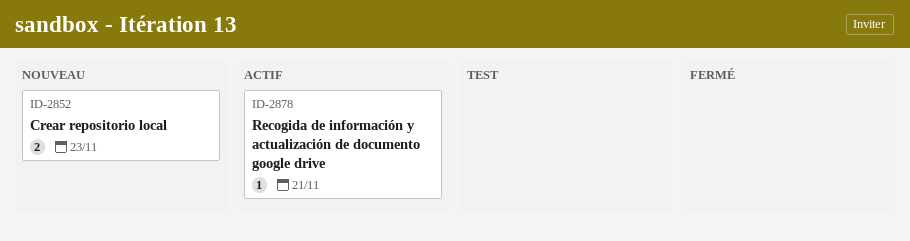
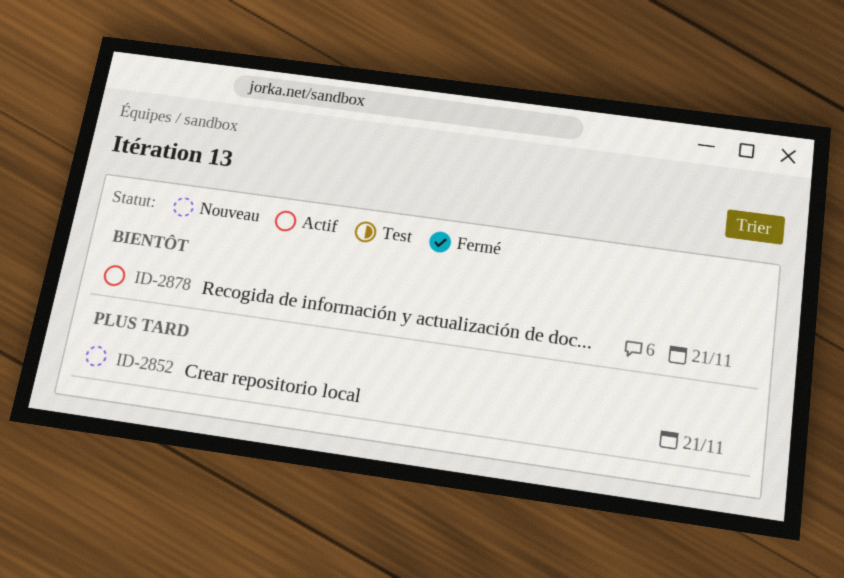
ID-2852, due: Nov 23 -> Nov 21

